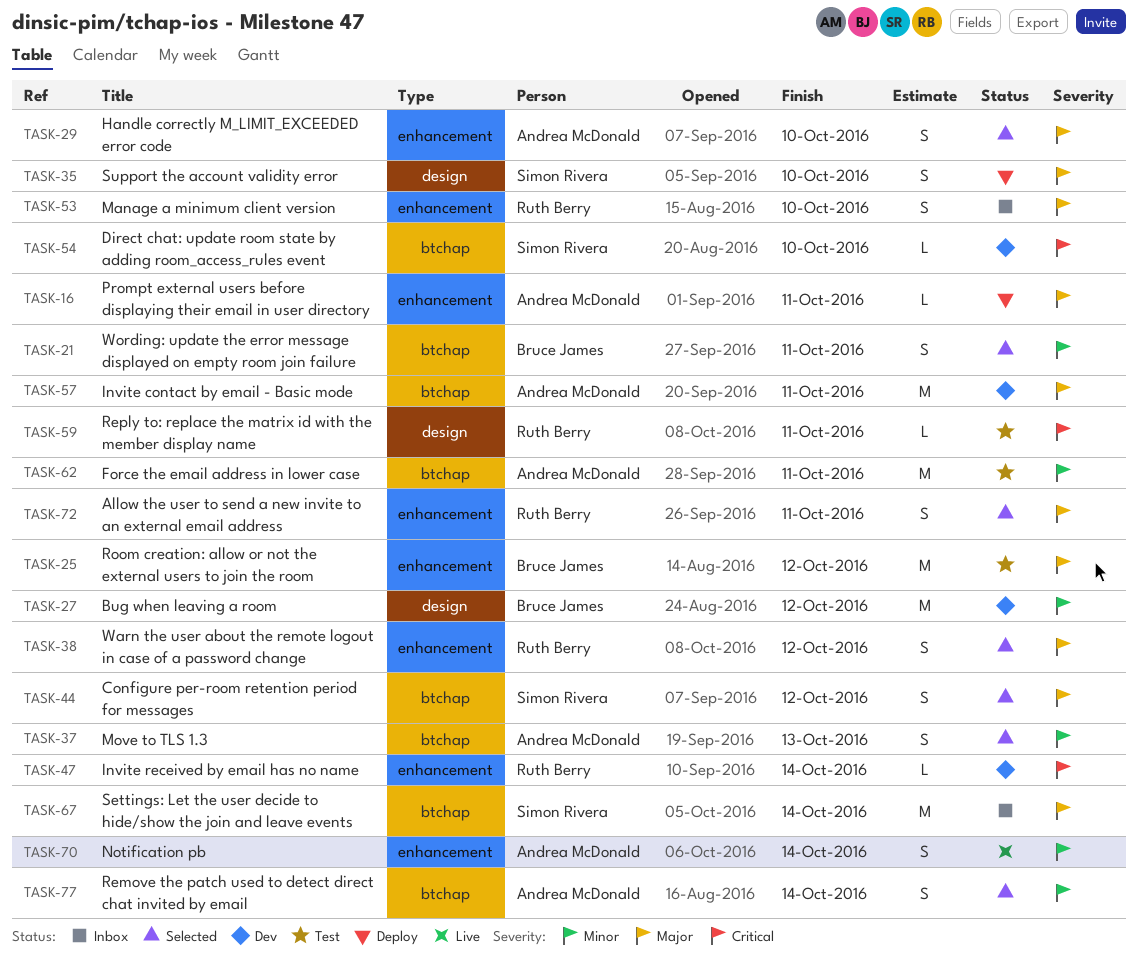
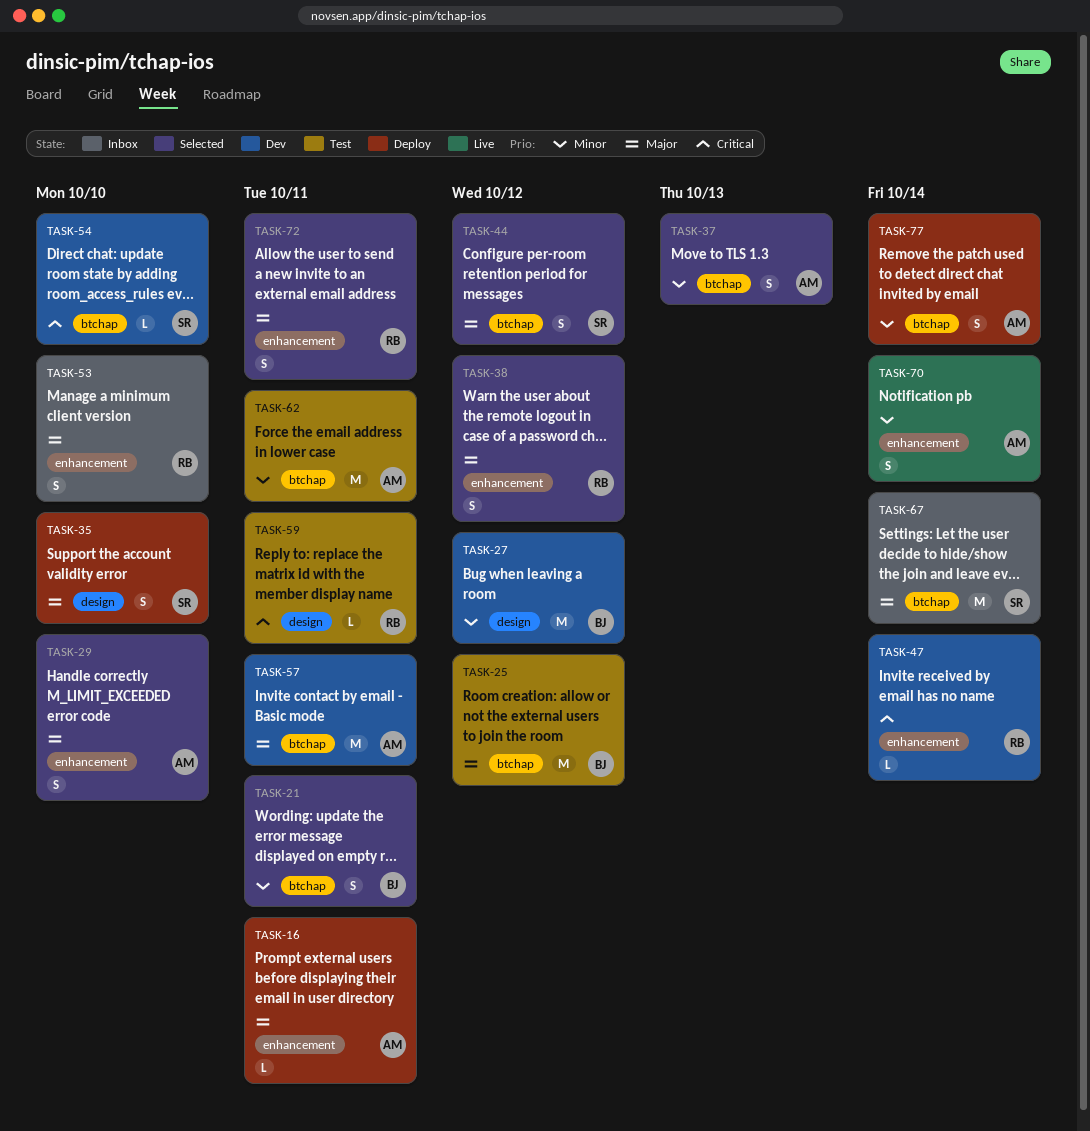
TASK-25, label: enhancement -> btchap
TASK-77, status: Selected -> Deploy

